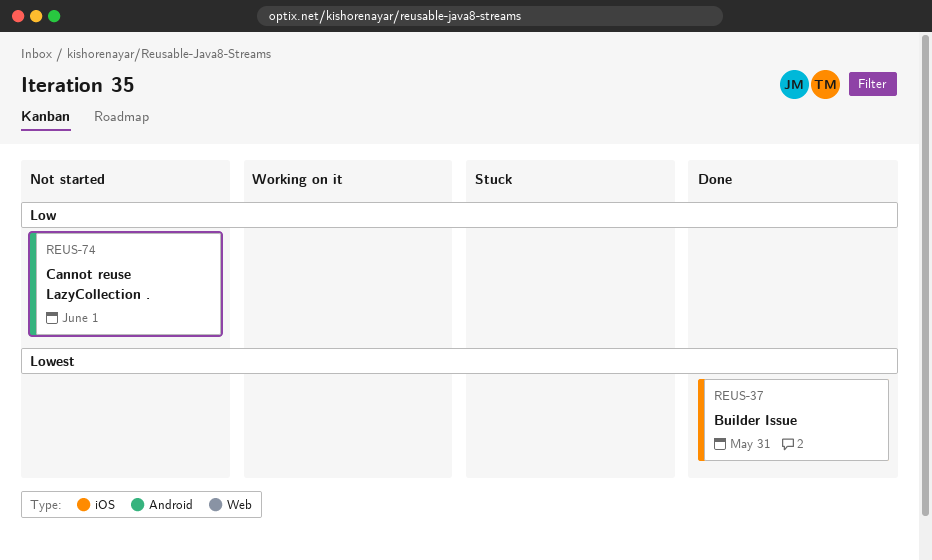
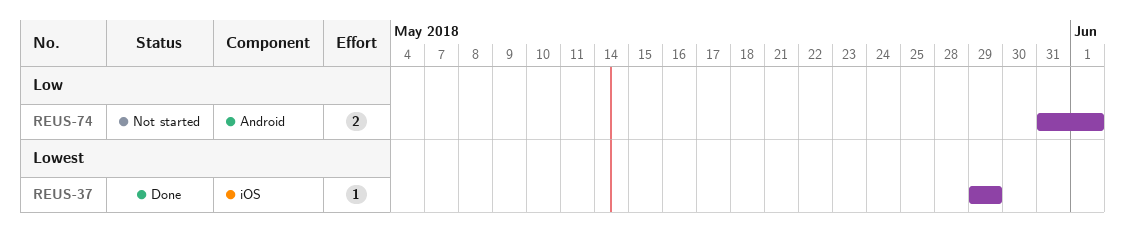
REUS-37, due: May 31 -> May 29

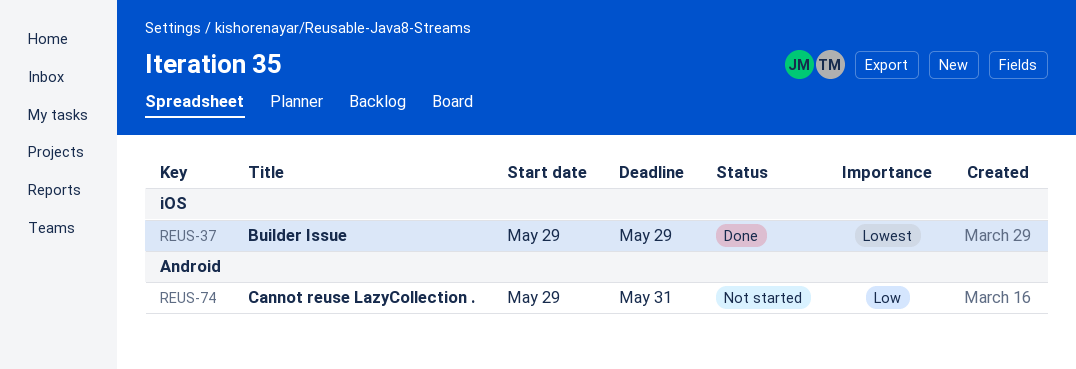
REUS-74, start: May 31 -> May 29
REUS-74, due: Jun 1 -> May 31

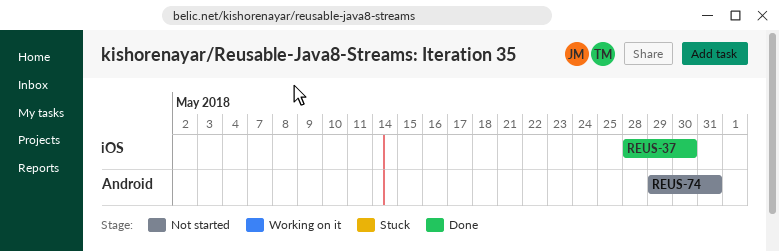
REUS-37, start: May 29 -> May 28
REUS-37, due: May 29 -> May 30

